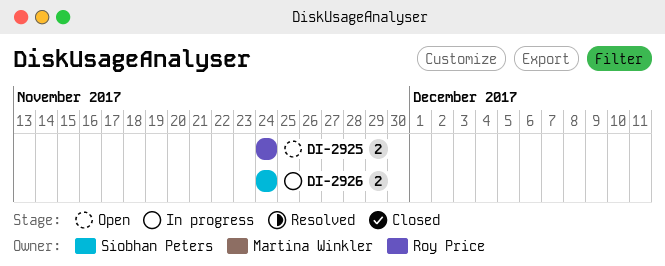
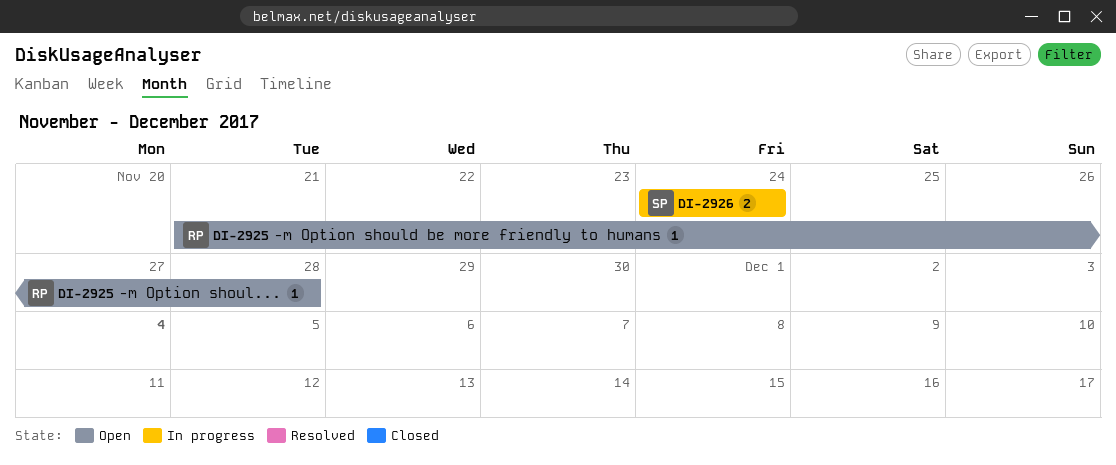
DI-2925, estimate: 2 -> 1
DI-2925, start: Nov 24 -> Nov 21
DI-2925, due: Nov 24 -> Nov 28

